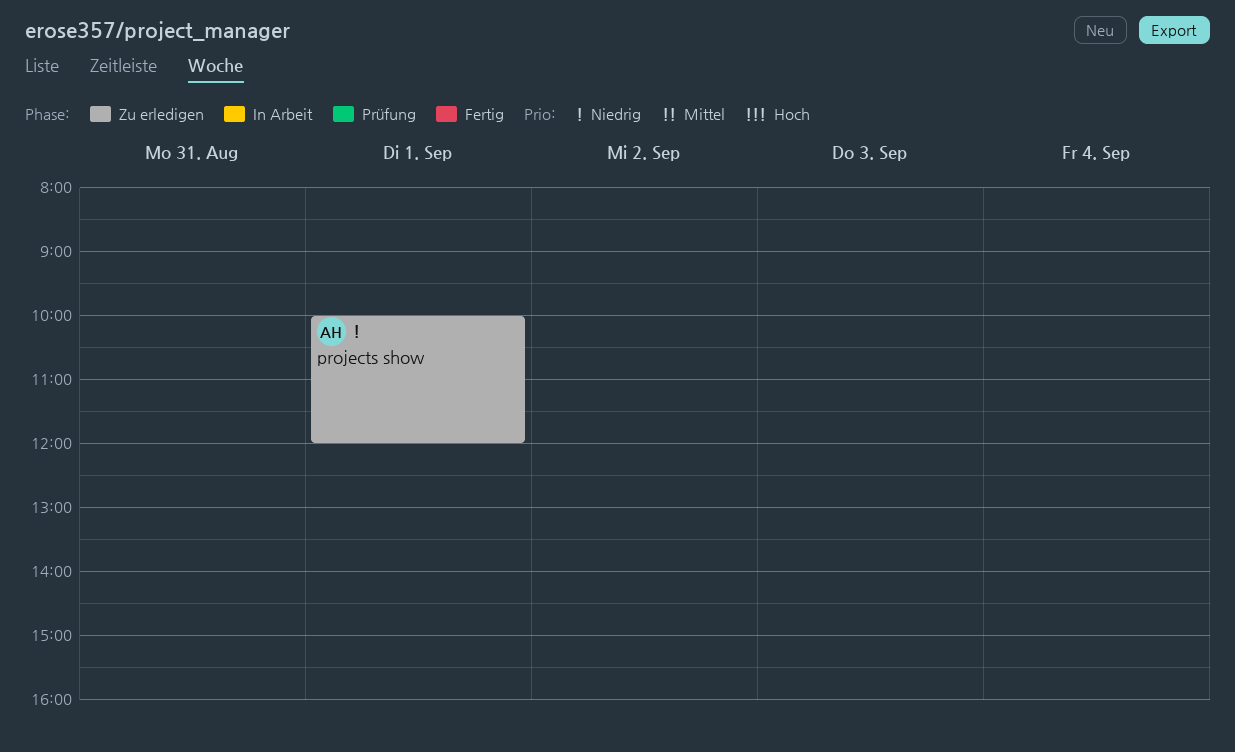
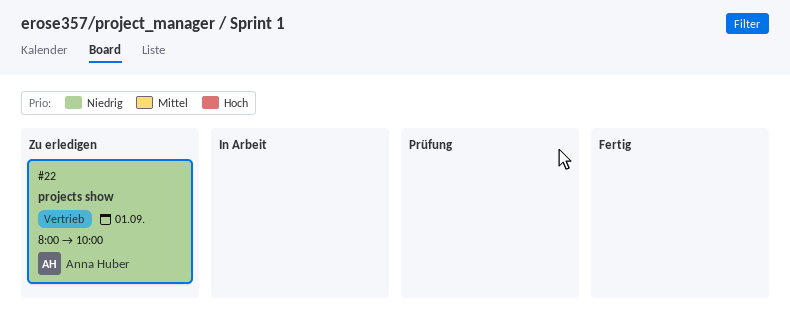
projects show, begins: 10:00 -> 08:00
projects show, ends: 12:00 -> 10:00

